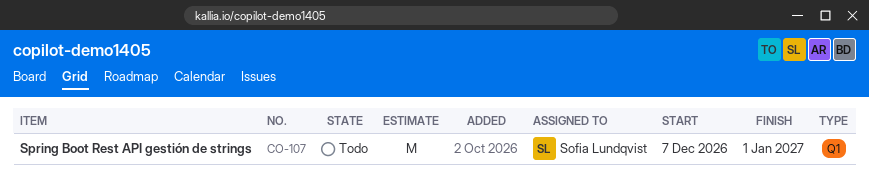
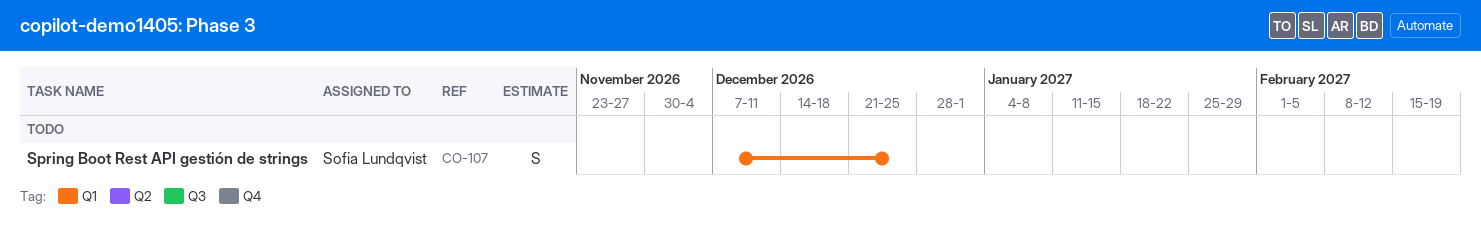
CO-107, estimate: M -> S
CO-107, due: Jan 1 -> Dec 25

